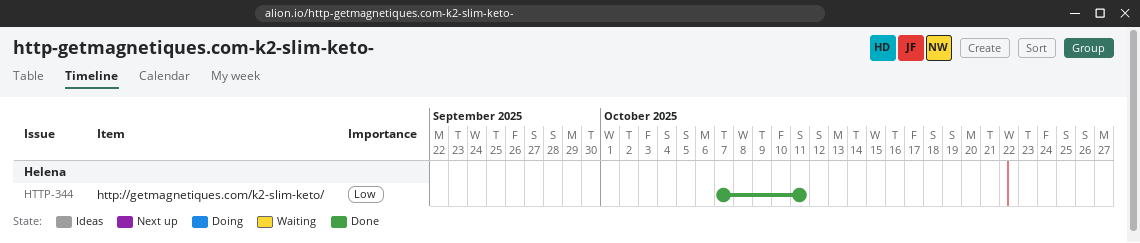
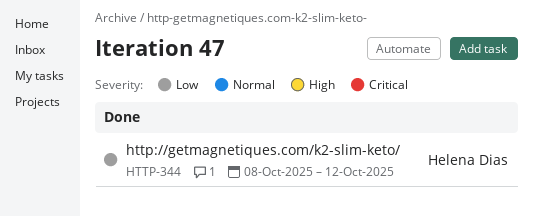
HTTP-344, start: Oct 7 -> Oct 8
HTTP-344, due: Oct 11 -> Oct 12

